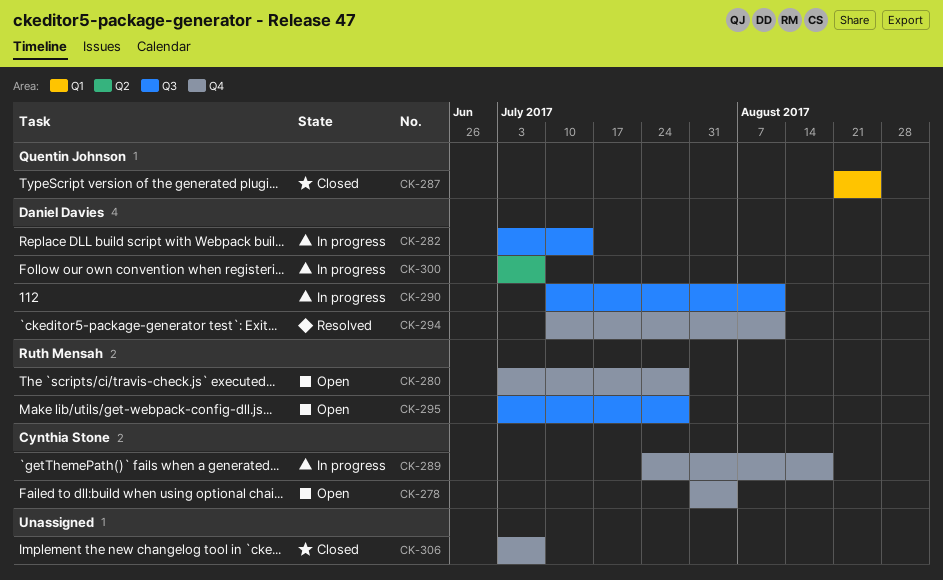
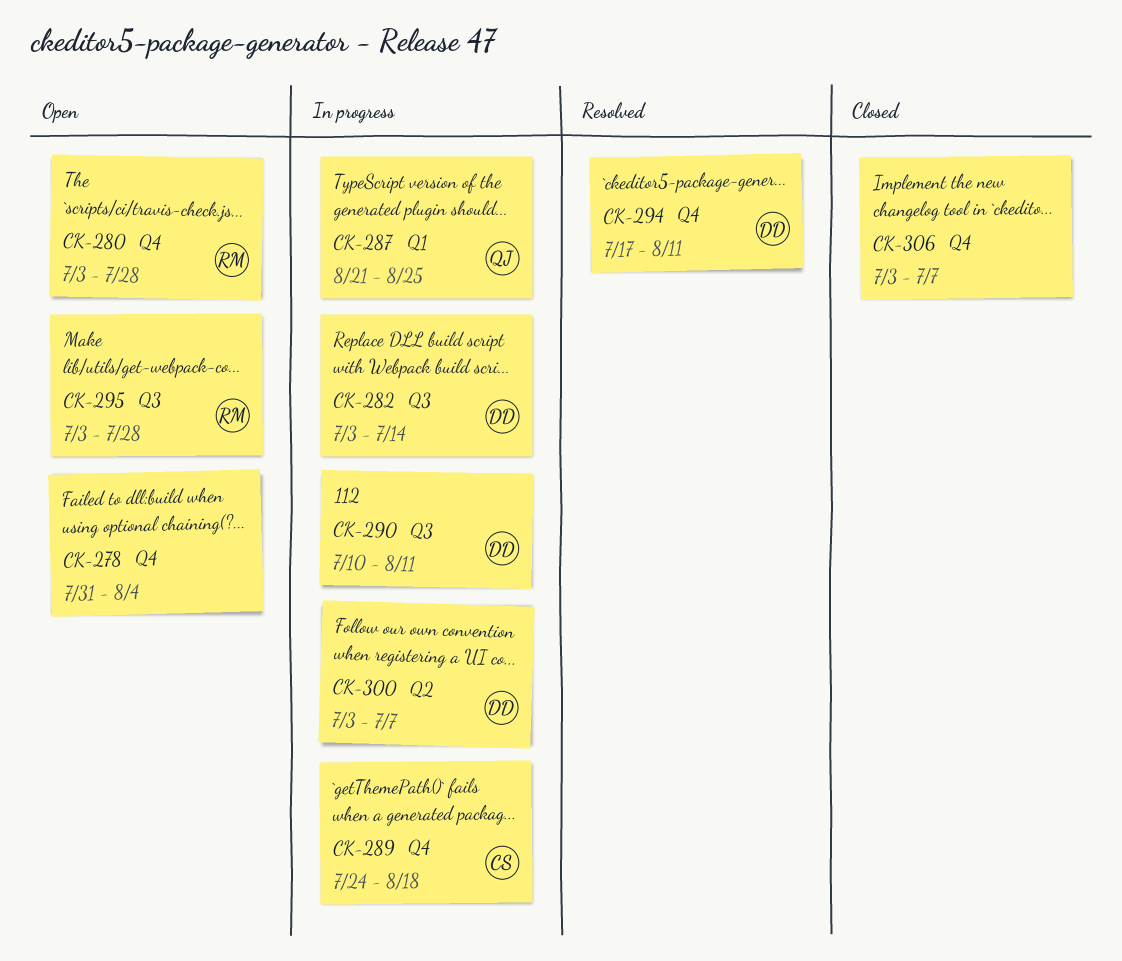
CK-278, owner: Cynthia Stone -> none
CK-287, status: Closed -> In progress
CK-294, start: Jul 10 -> Jul 17

